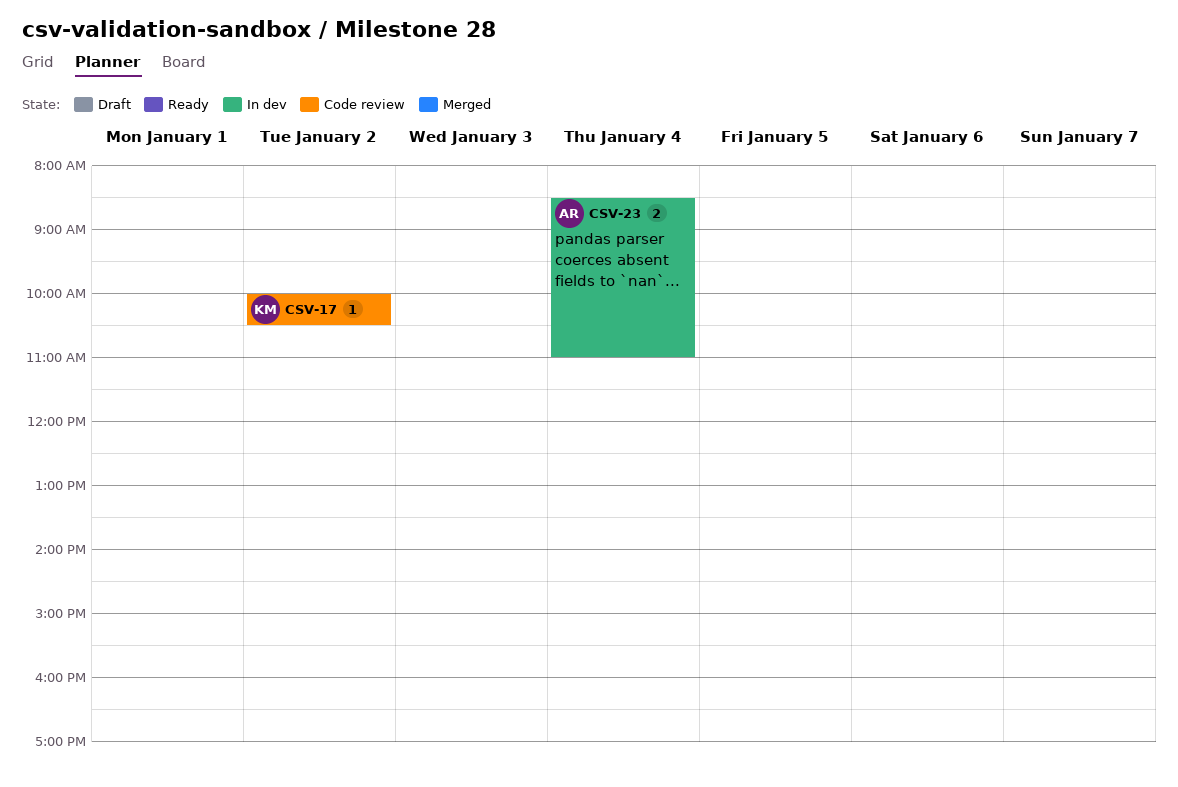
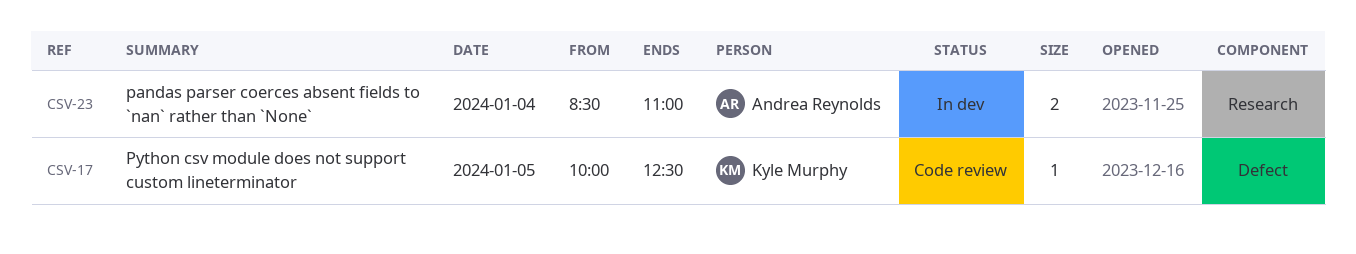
CSV-17, day: Jan 2 -> Jan 5
CSV-17, ends: 10:30 -> 12:30

